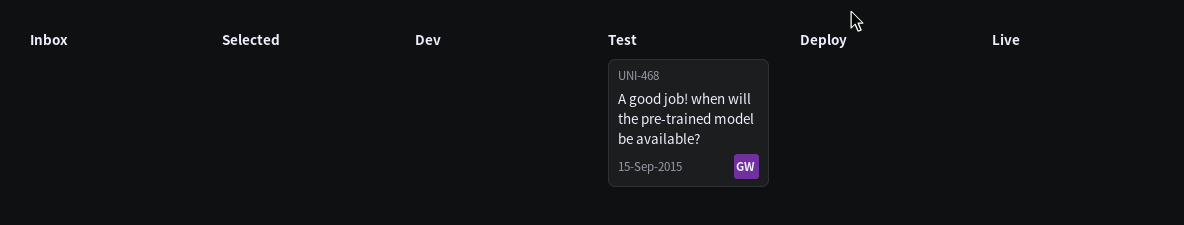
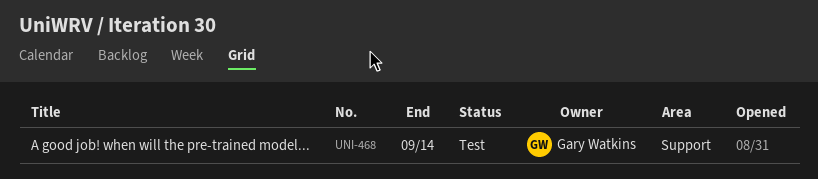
UNI-468, due: Sep 15 -> Sep 14

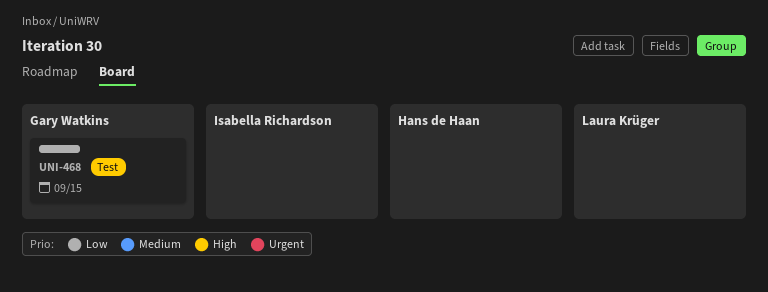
UNI-468, due: Sep 14 -> Sep 15

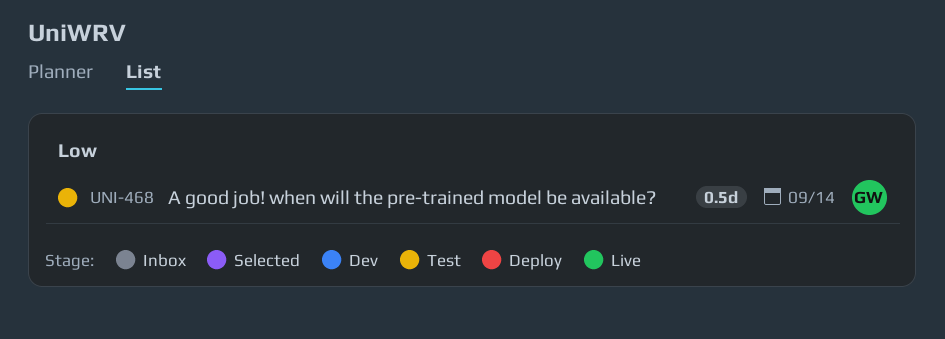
UNI-468, due: Sep 15 -> Sep 14

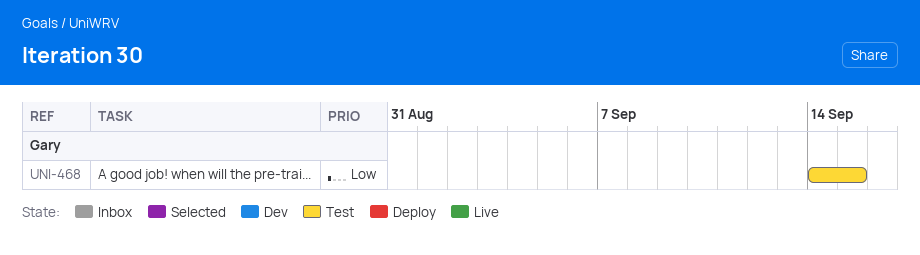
UNI-468, due: Sep 14 -> Sep 15

